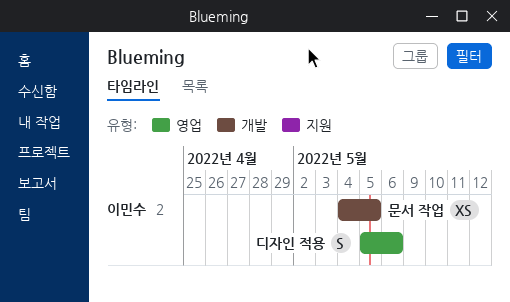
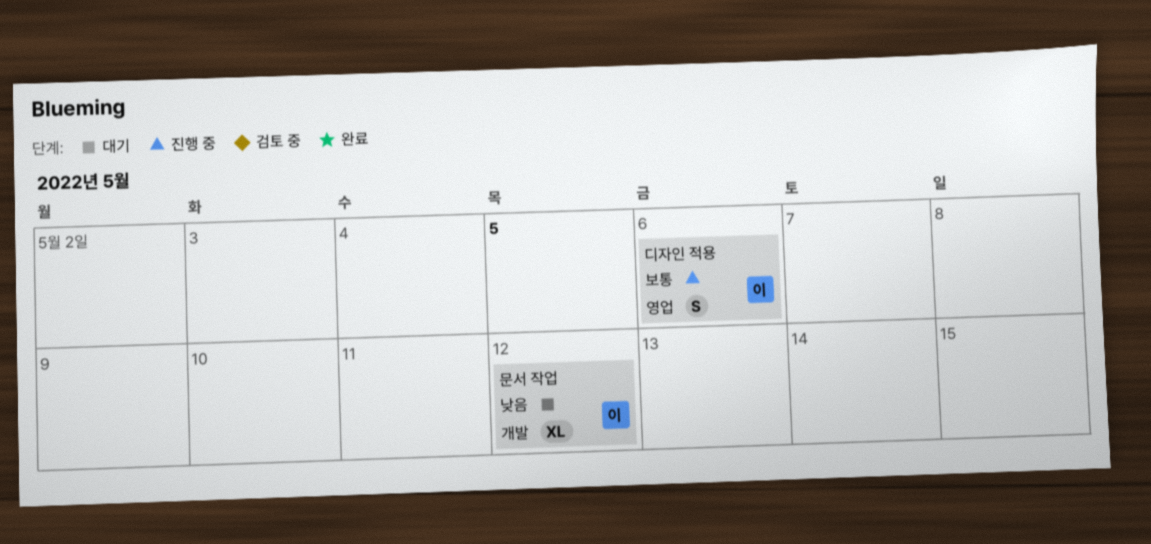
문서 작업, estimate: XS -> XL
문서 작업, due: May 5 -> May 12

